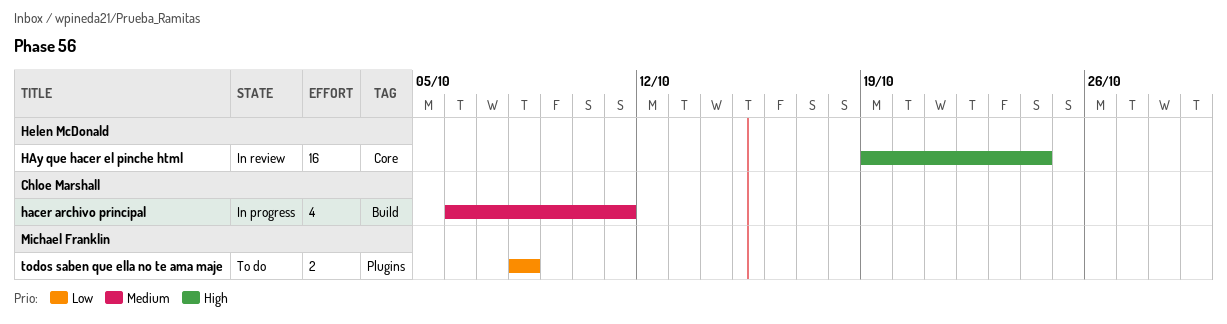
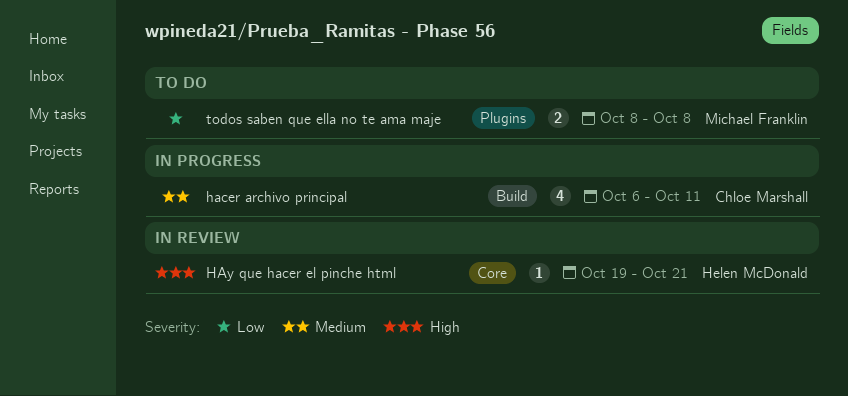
HAy que hacer el pinche html, estimate: 16 -> 1
HAy que hacer el pinche html, due: Oct 24 -> Oct 21

